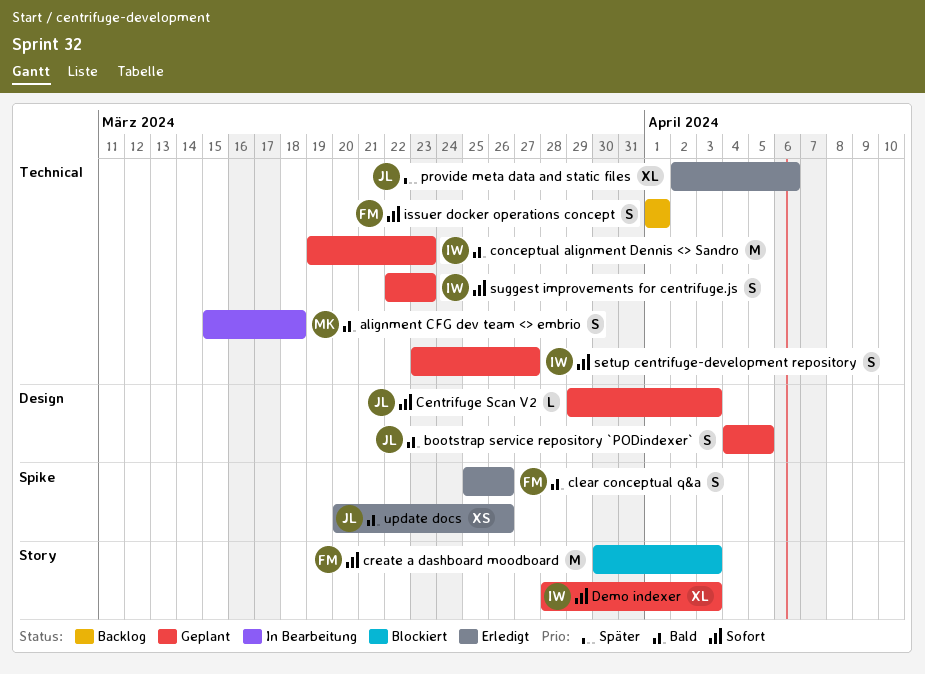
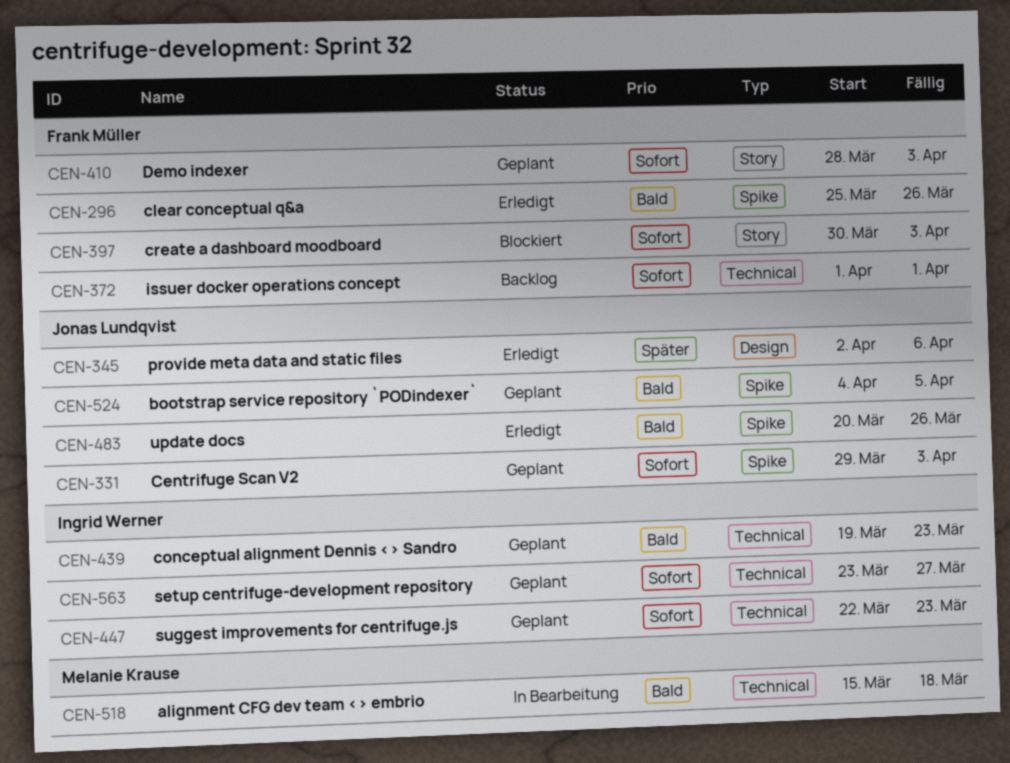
bootstrap service repository `PODindexer`, label: Design -> Spike
Centrifuge Scan V2, label: Design -> Spike
Demo indexer, owner: Ingrid Werner -> Frank Müller
provide meta data and static files, label: Technical -> Design

